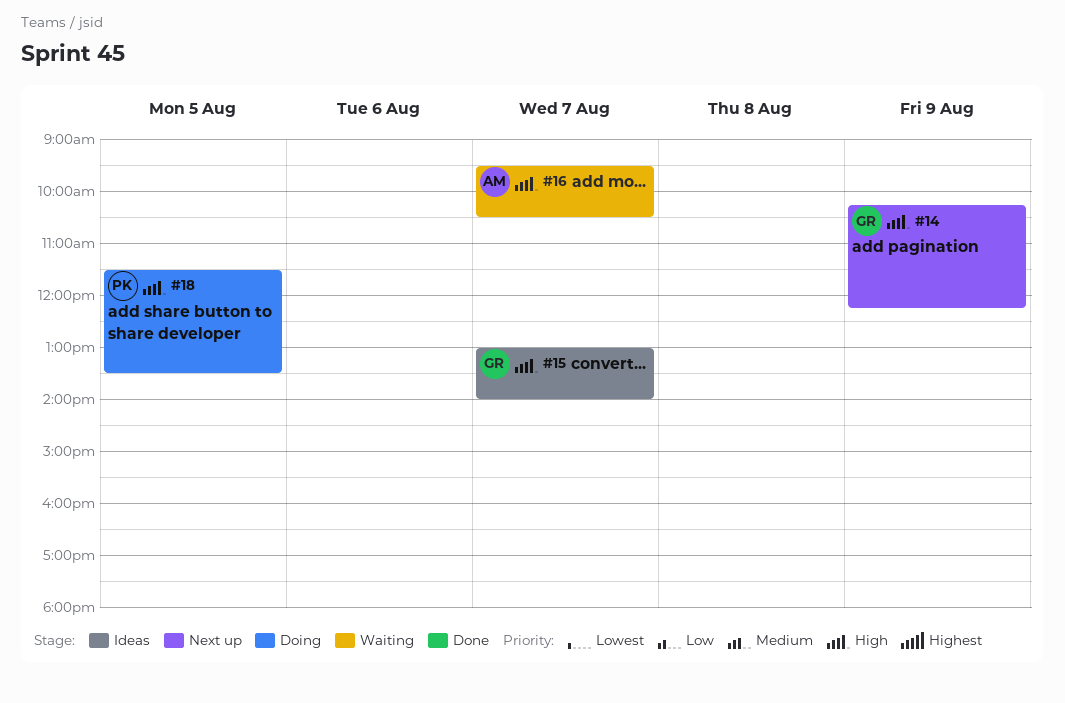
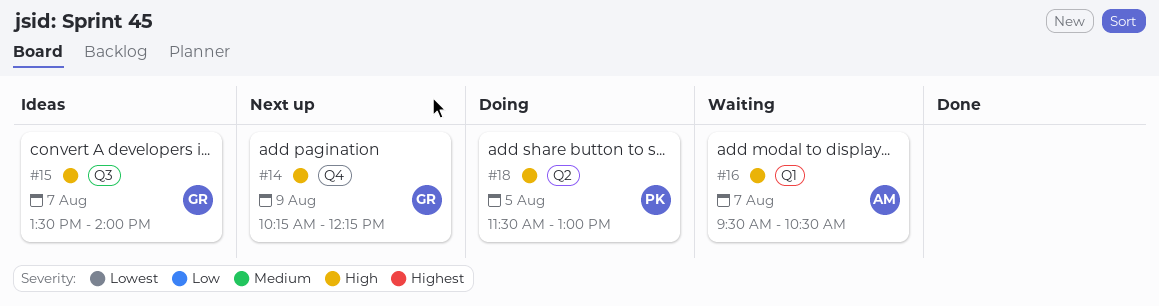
#15, begins: 13:00 -> 13:30
#18, ends: 13:30 -> 13:00

